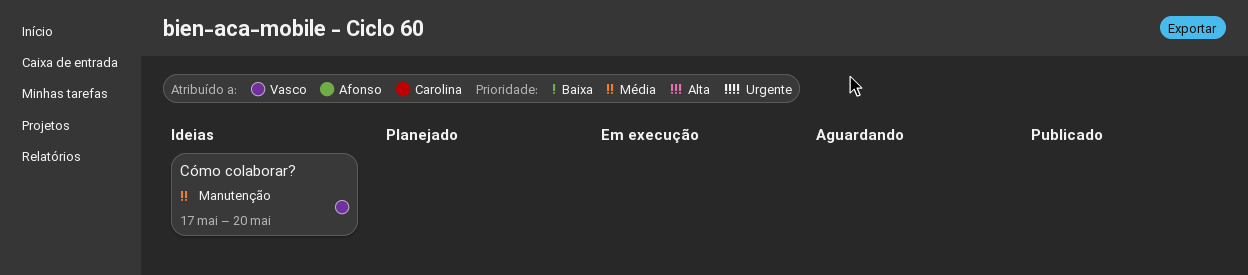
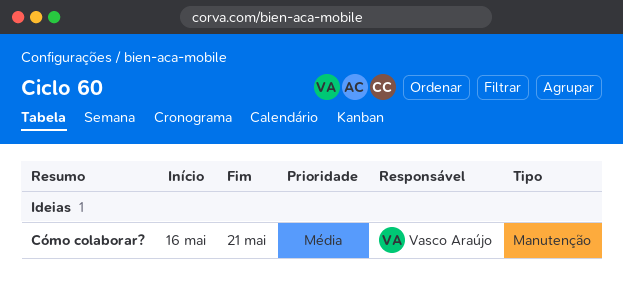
Cómo colaborar?, start: May 17 -> May 16
Cómo colaborar?, due: May 20 -> May 21

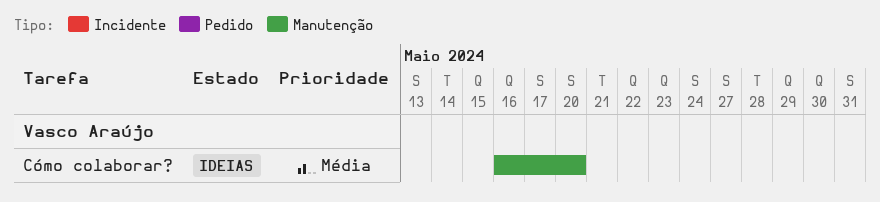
Cómo colaborar?, due: May 21 -> May 20

